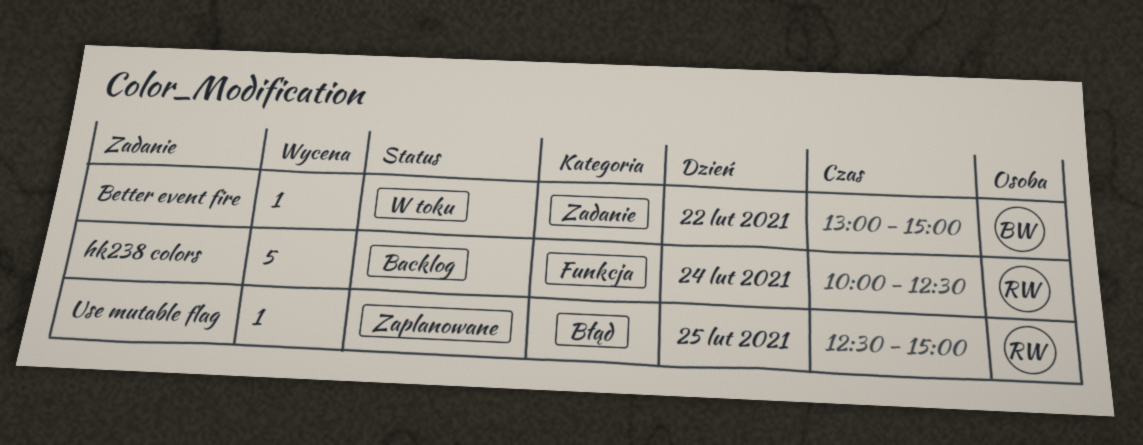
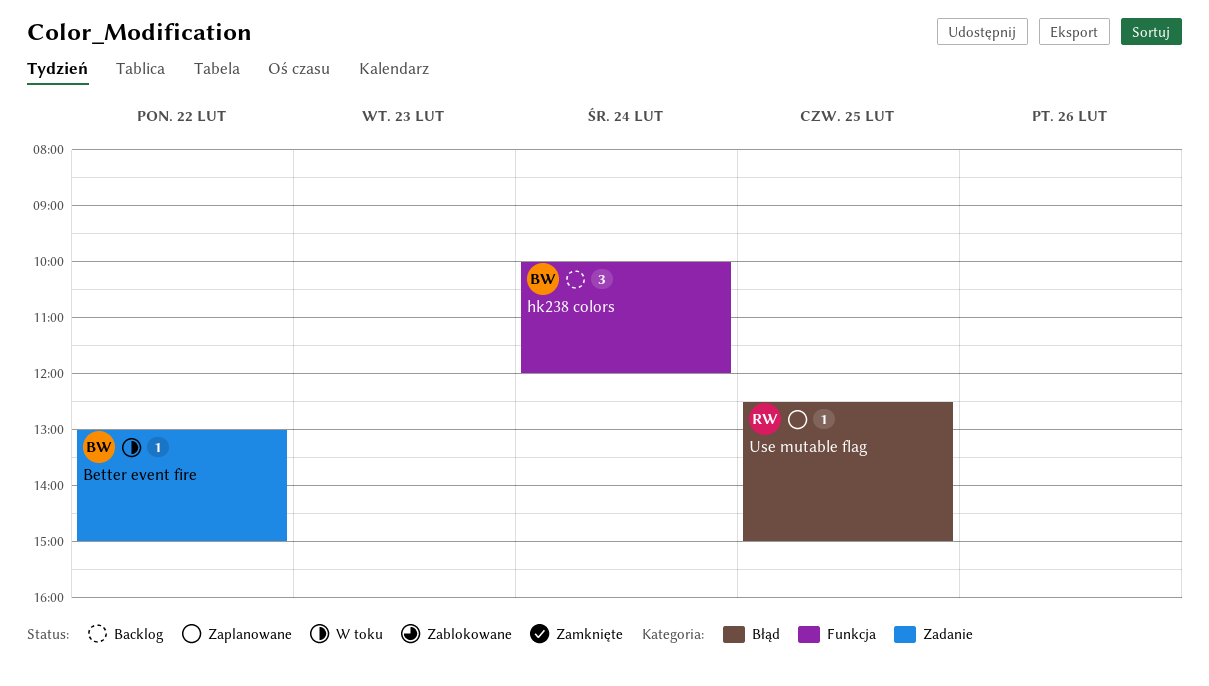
hk238 colors, owner: RW -> BW
hk238 colors, estimate: 5 -> 3
hk238 colors, ends: 12:30 -> 12:00

